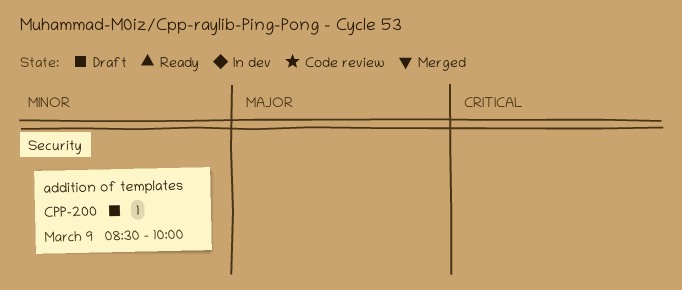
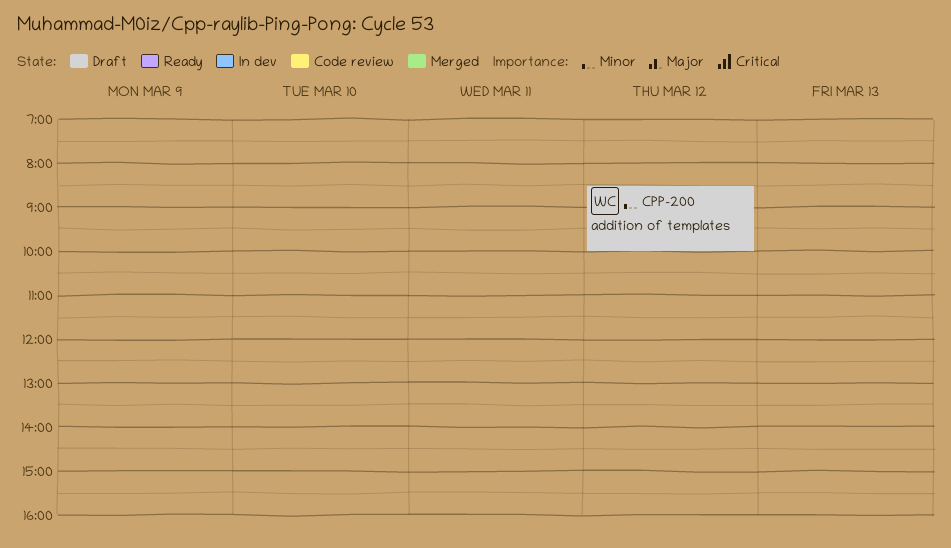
CPP-200, day: Mar 9 -> Mar 12

